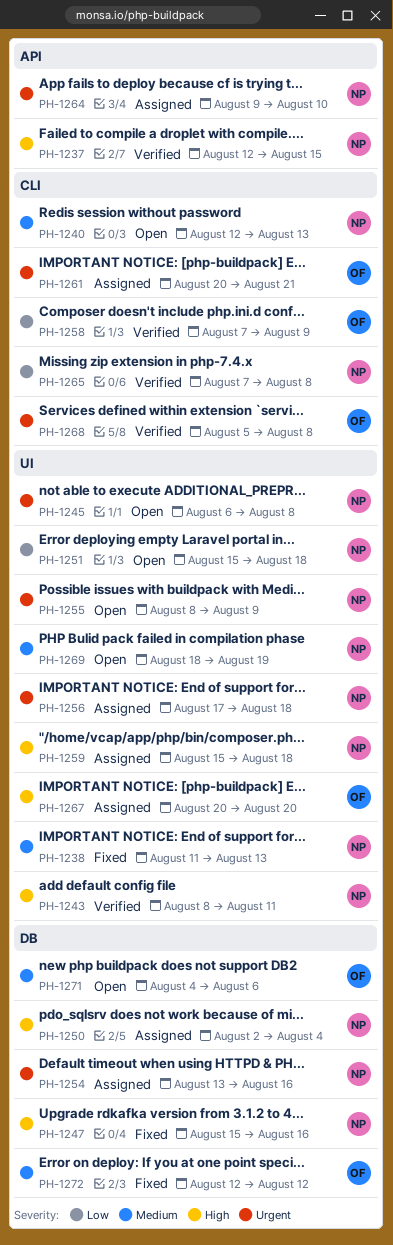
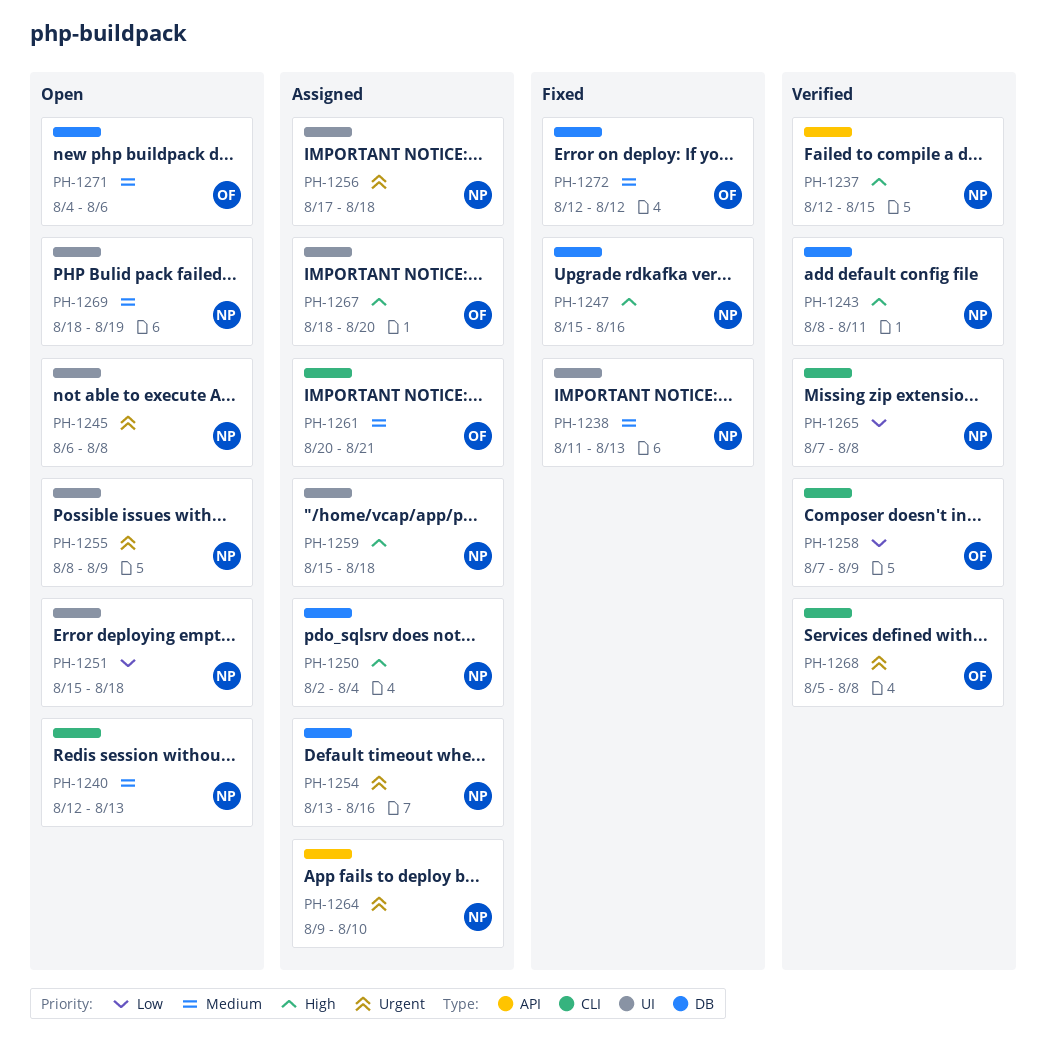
PH-1243, label: UI -> DB
PH-1261, priority: Urgent -> Medium
PH-1267, start: Aug 20 -> Aug 18

